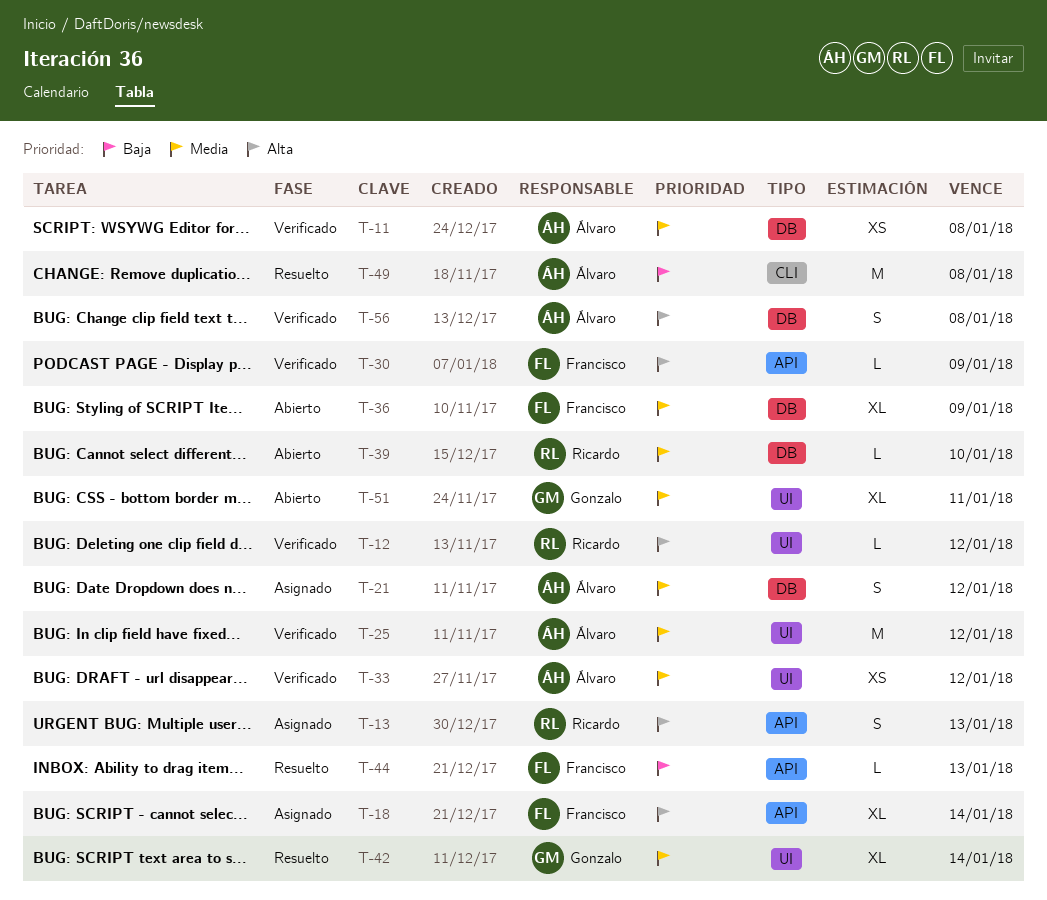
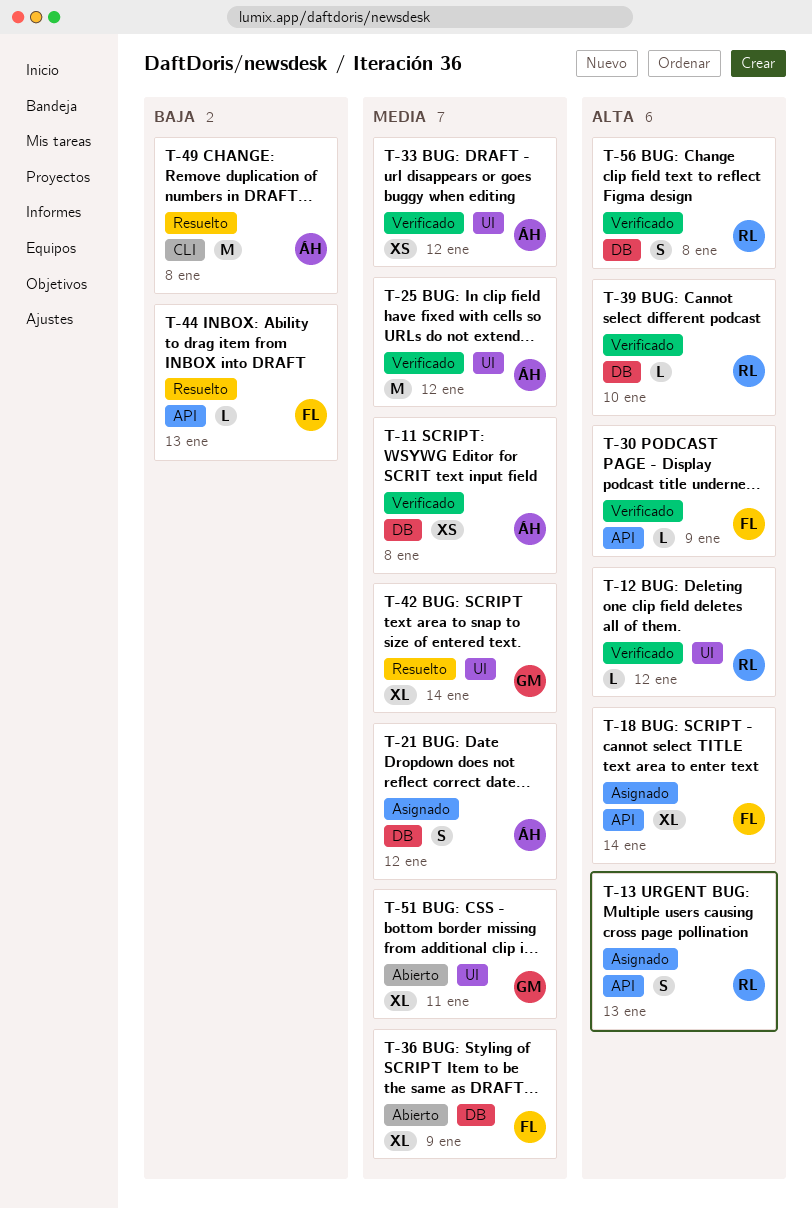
T-39, status: Abierto -> Verificado
T-39, priority: Media -> Alta
T-56, owner: Álvaro -> Ricardo

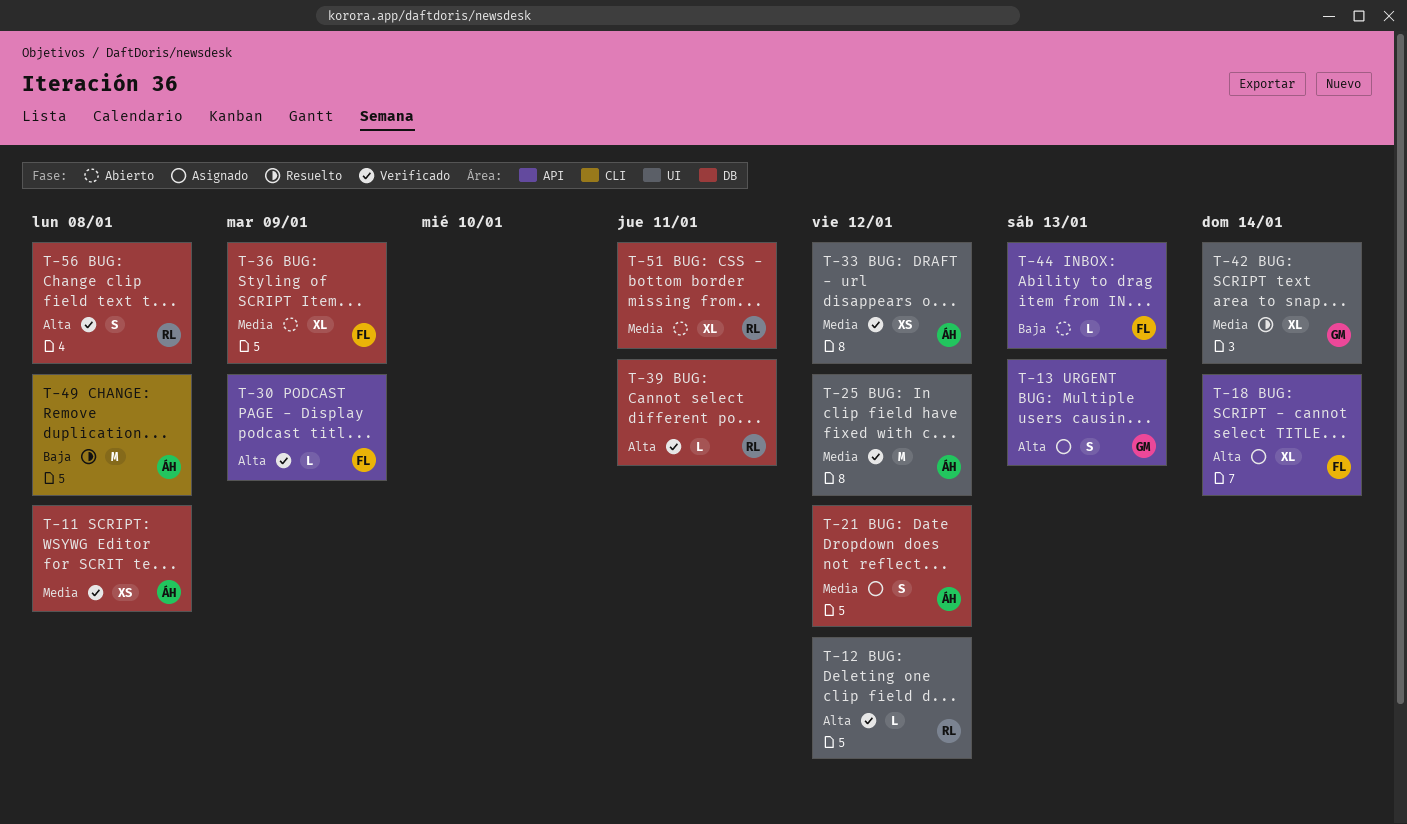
T-13, owner: RL -> GM
T-39, due: Jan 10 -> Jan 11
T-44, status: Resuelto -> Abierto
T-51, owner: GM -> RL
T-51, label: UI -> DB

